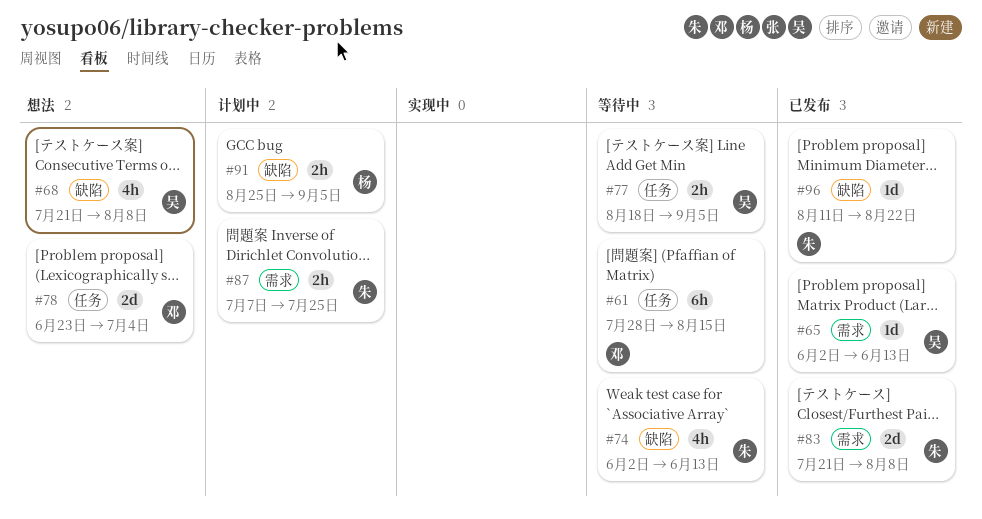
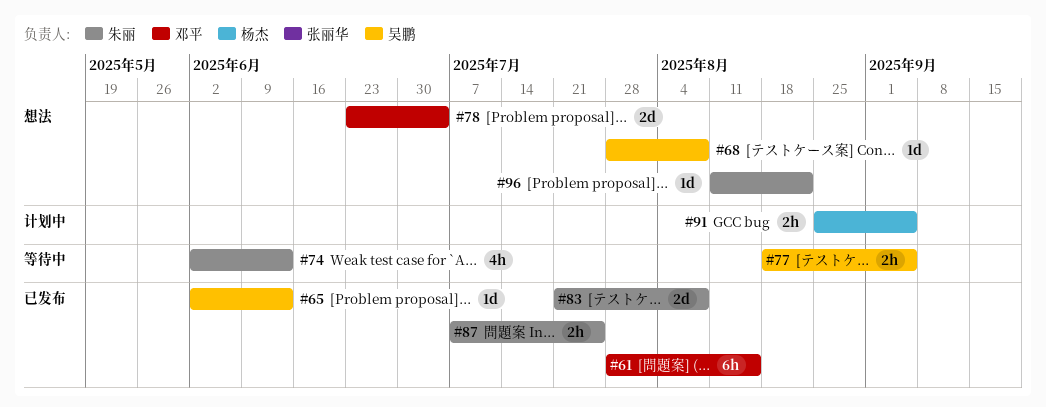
#61, status: 等待中 -> 已发布
#68, estimate: 4h -> 1d
#68, start: Jul 21 -> Jul 28
#87, status: 计划中 -> 已发布
#96, status: 已发布 -> 想法

